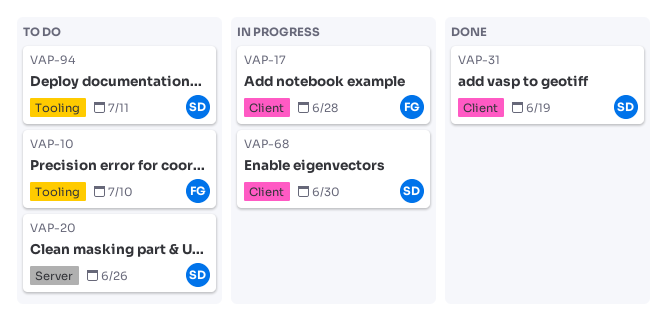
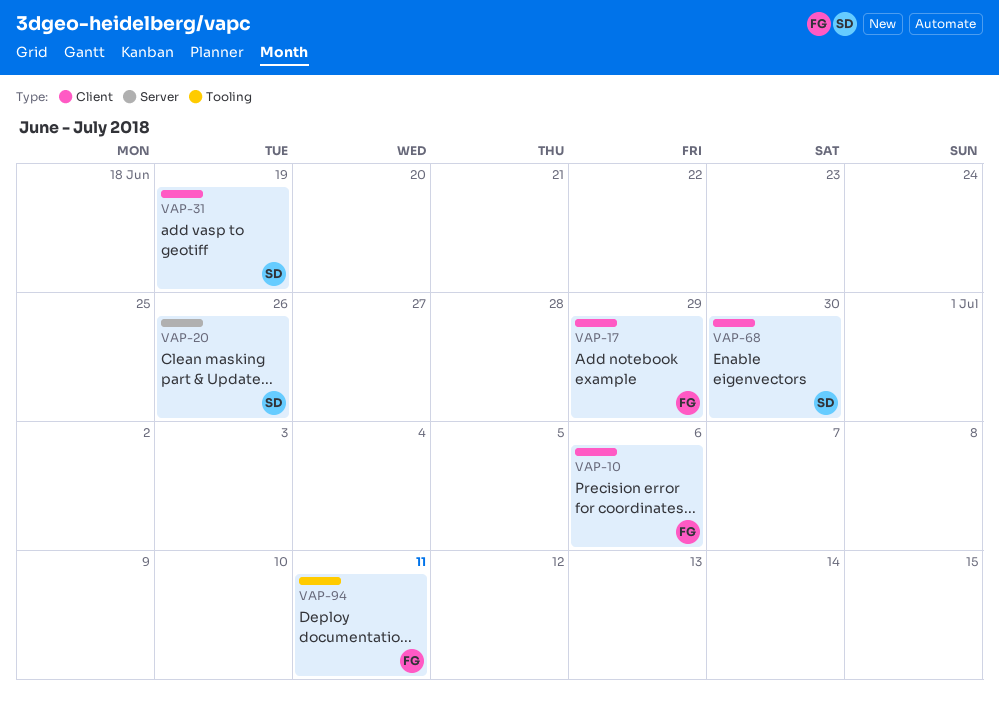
VAP-10, label: Tooling -> Client
VAP-10, due: Jul 10 -> Jul 6
VAP-17, due: Jun 28 -> Jun 29
VAP-94, owner: SD -> FG

